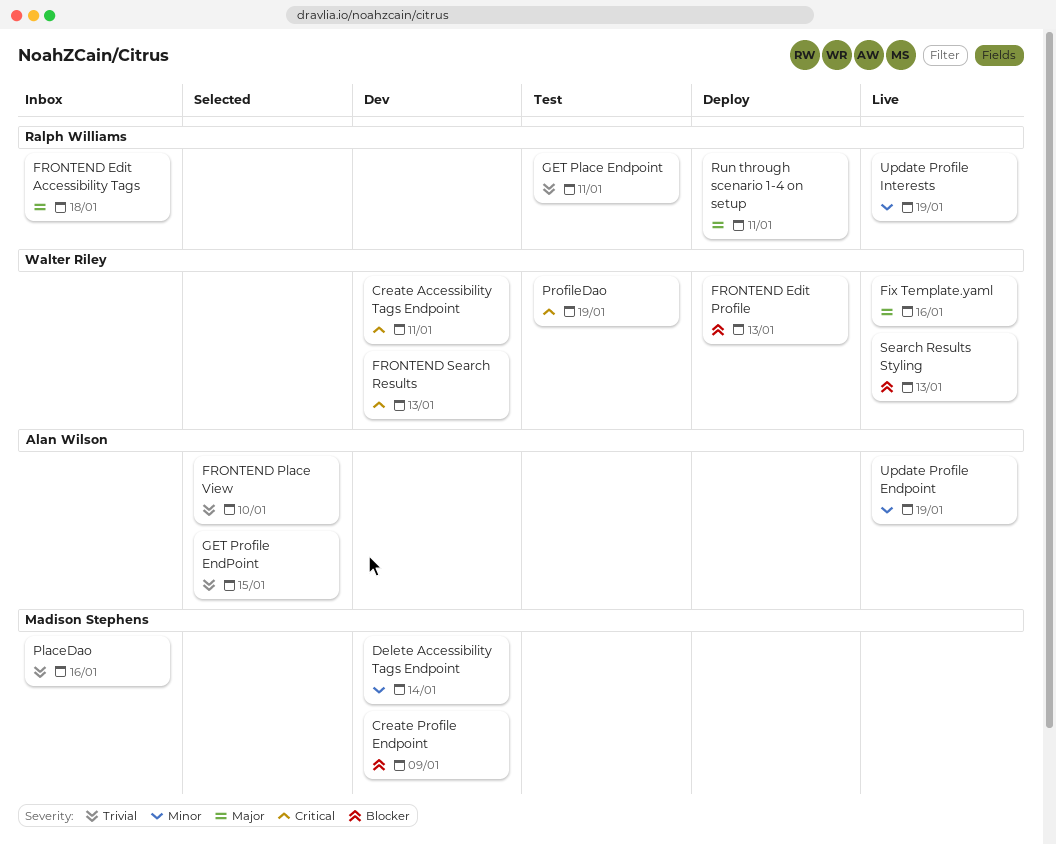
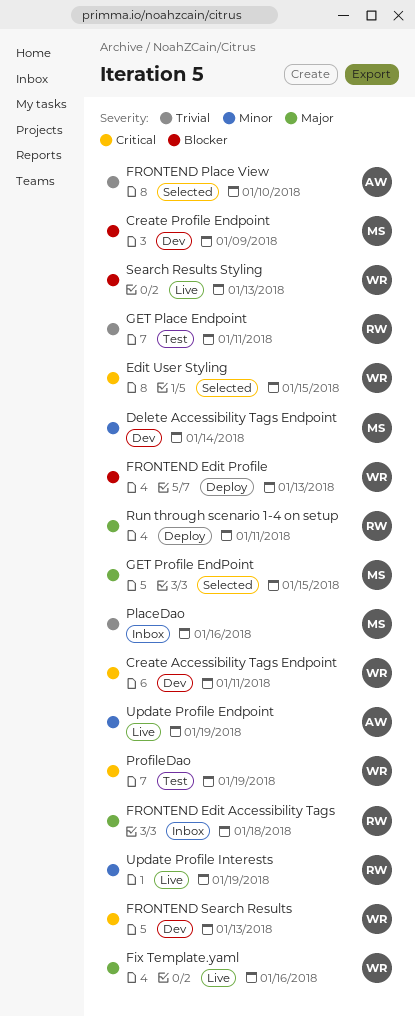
Edit User Styling: none -> present
GET Profile EndPoint, owner: Alan Wilson -> Madison Stephens
GET Profile EndPoint, priority: Trivial -> Major

